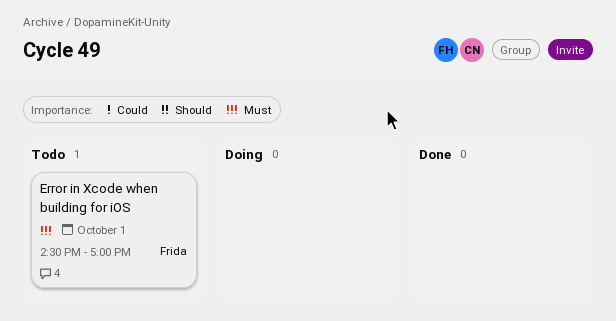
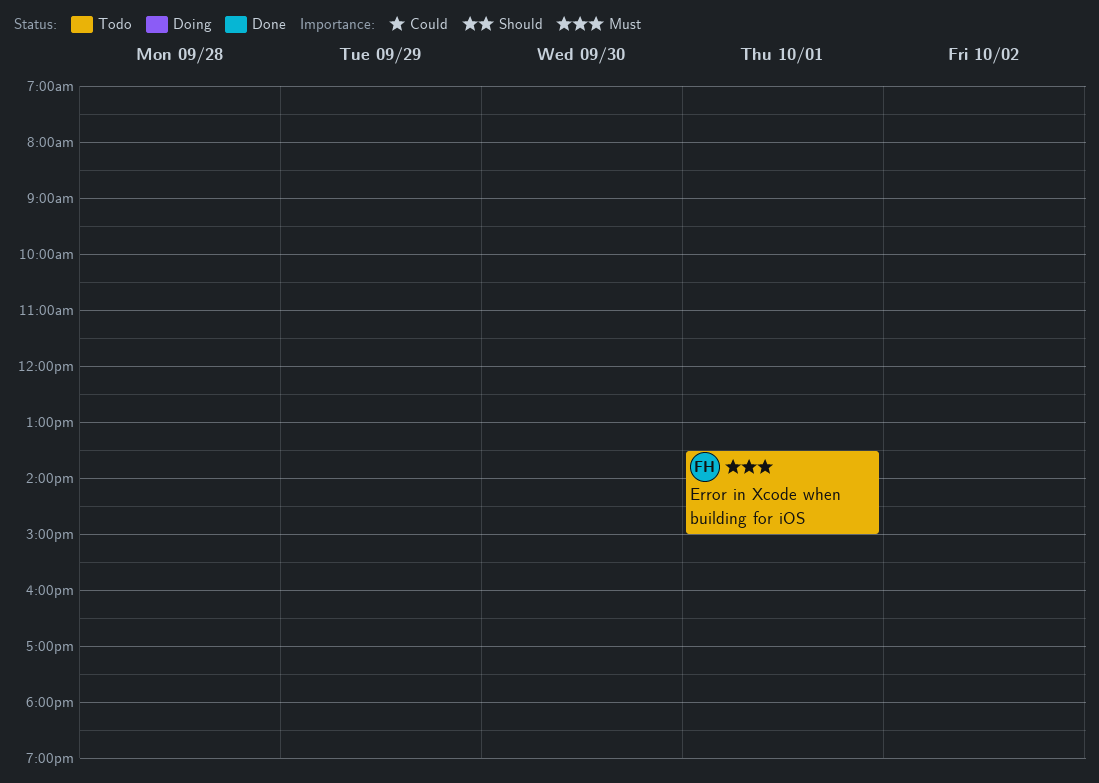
Error in Xcode when building for iOS, begins: 14:30 -> 13:30
Error in Xcode when building for iOS, ends: 17:00 -> 15:00

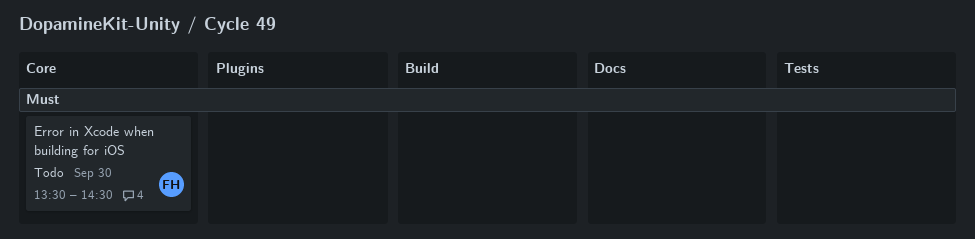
Error in Xcode when building for iOS, day: Oct 1 -> Sep 30
Error in Xcode when building for iOS, ends: 15:00 -> 14:30

